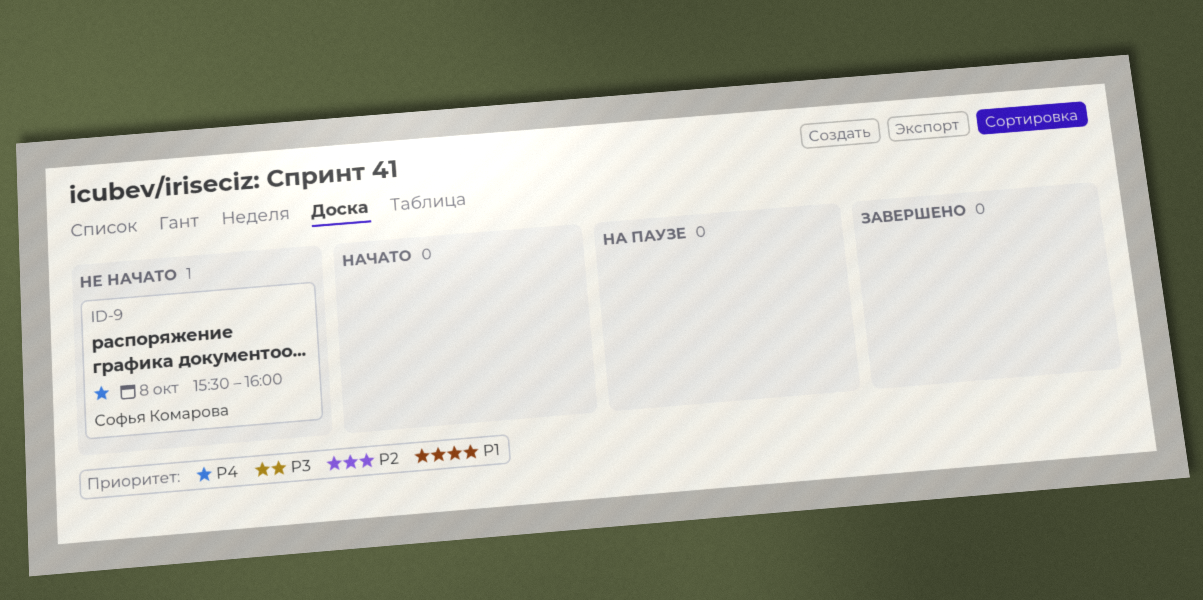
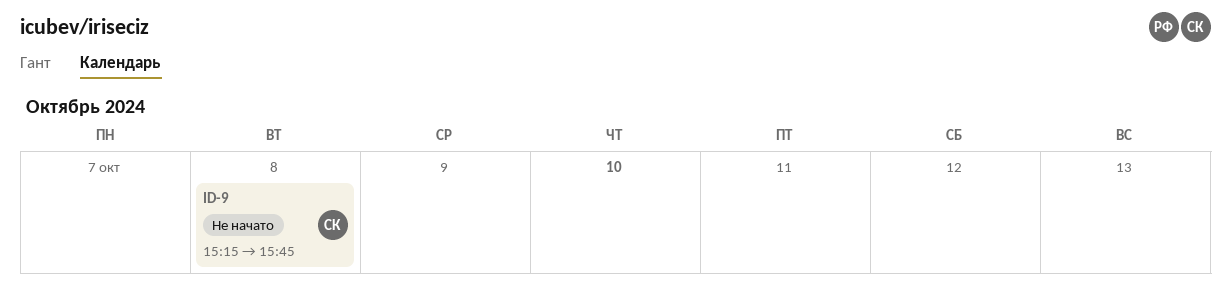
ID-9, begins: 15:30 -> 15:15
ID-9, ends: 16:00 -> 15:45

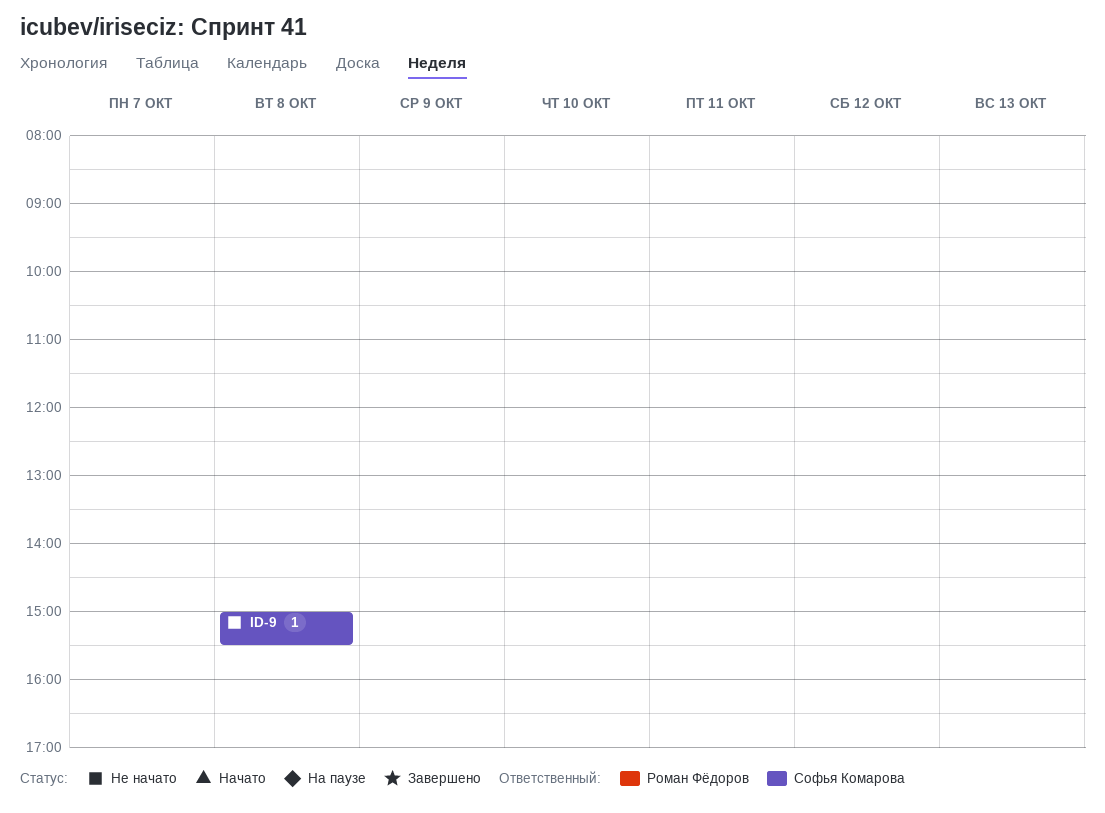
ID-9, begins: 15:15 -> 15:00
ID-9, ends: 15:45 -> 15:30

